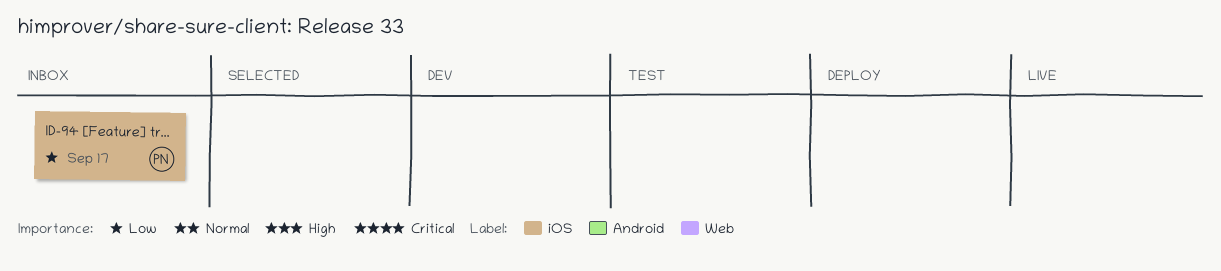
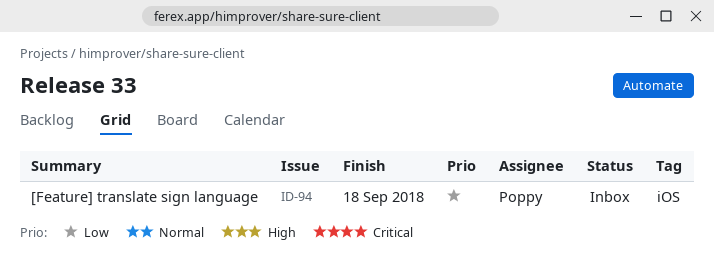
ID-94, due: Sep 17 -> Sep 18

